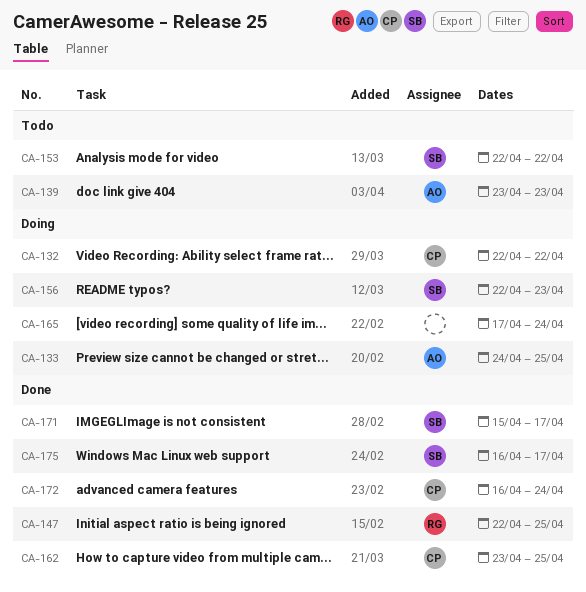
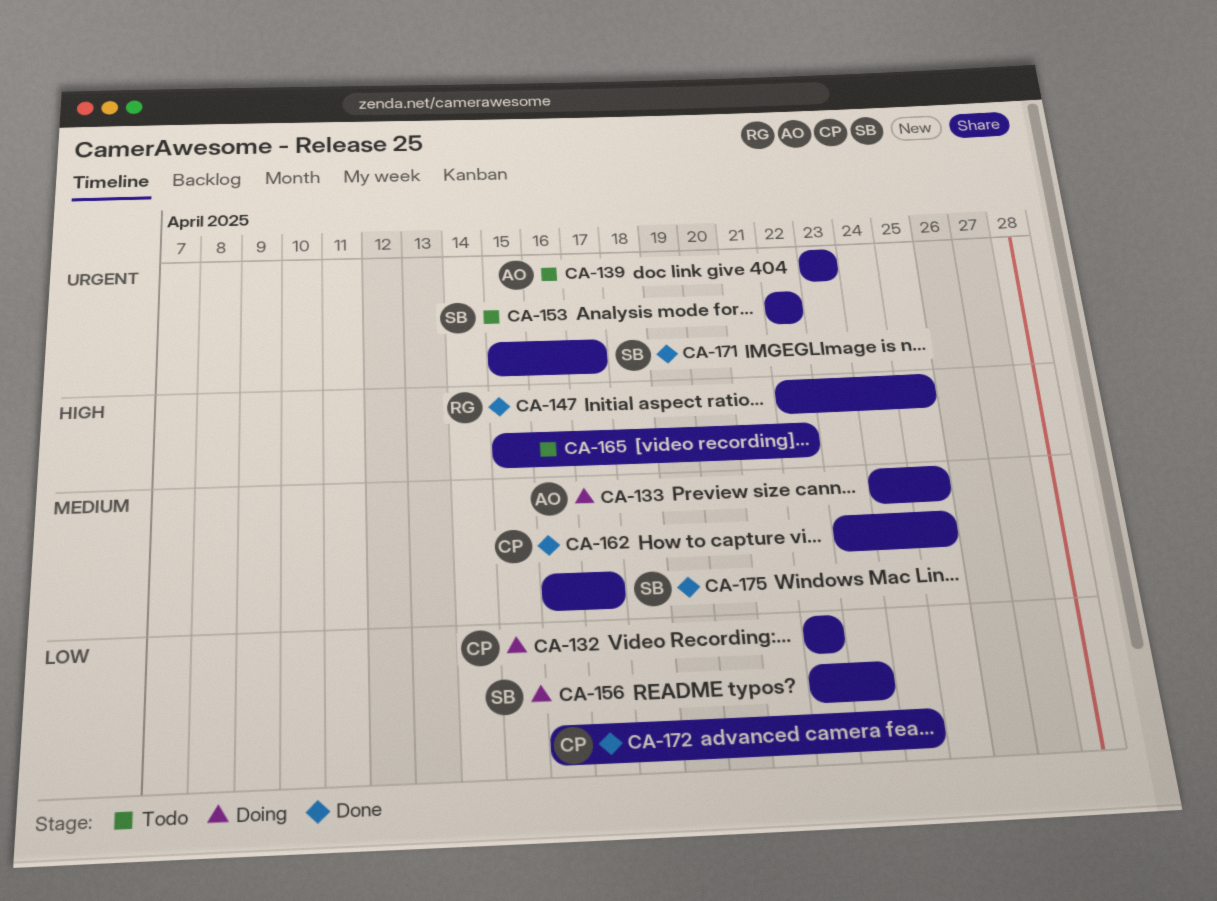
CA-165, status: Doing -> Todo
CA-165, start: Apr 17 -> Apr 15
CA-165, due: Apr 24 -> Apr 22

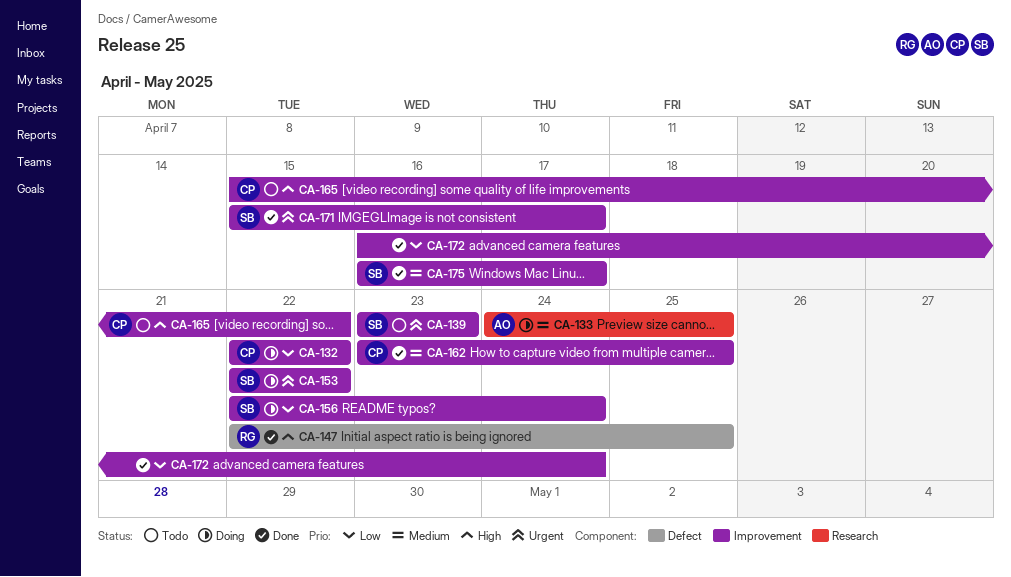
CA-139, owner: AO -> SB
CA-153, status: Todo -> Doing
CA-156, due: Apr 23 -> Apr 24
CA-165, owner: none -> CP
CA-172, owner: CP -> none

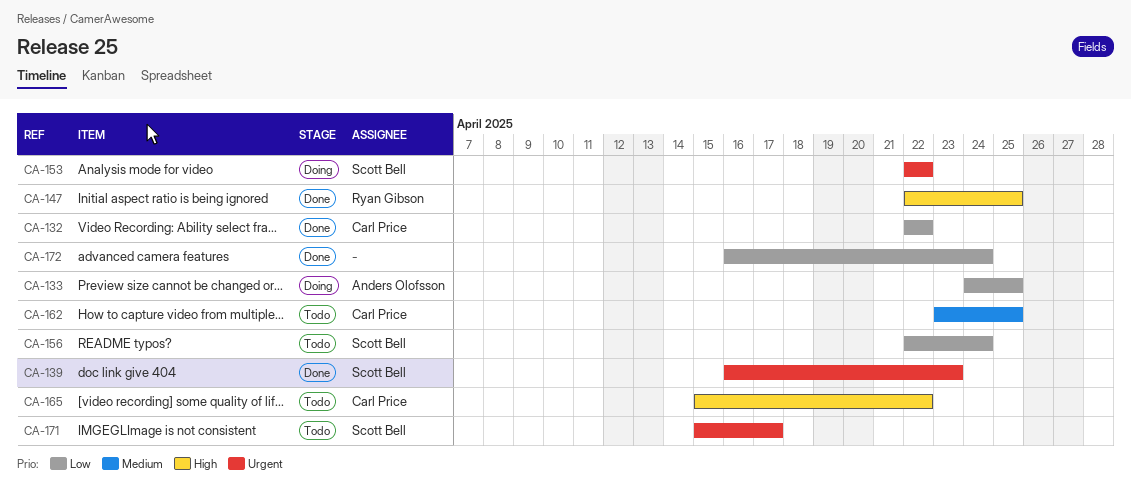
CA-132, status: Doing -> Done
CA-133, priority: Medium -> Low
CA-139, status: Todo -> Done
CA-139, start: Apr 23 -> Apr 16
CA-156, status: Doing -> Todo
CA-162, status: Done -> Todo
CA-171, status: Done -> Todo
CA-175: present -> none

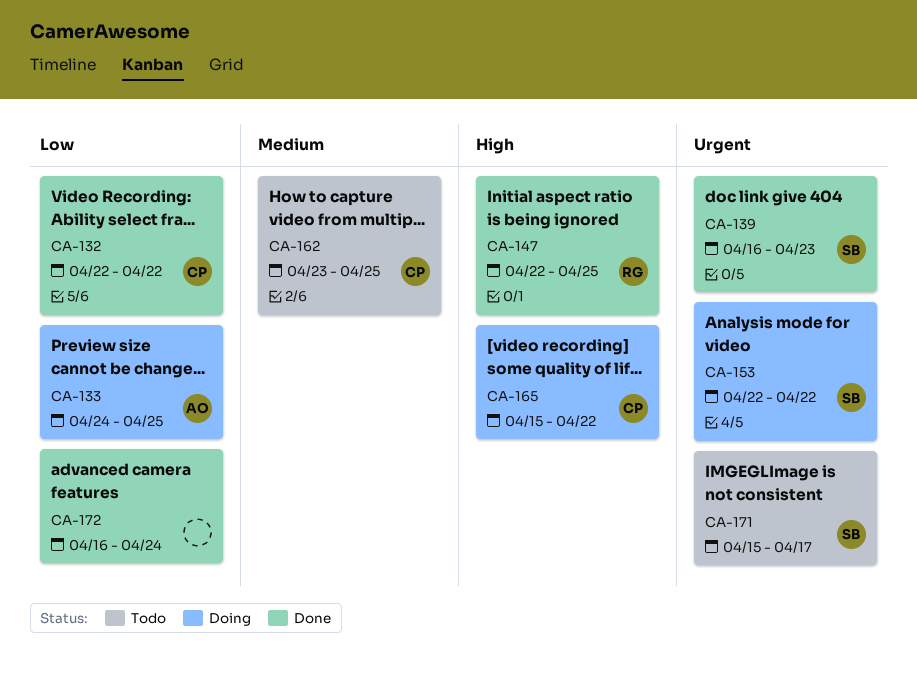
CA-156: present -> none
CA-165, status: Todo -> Doing

